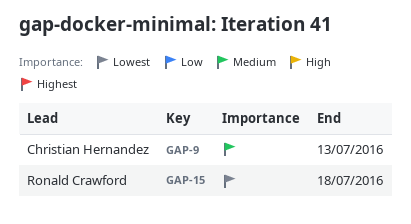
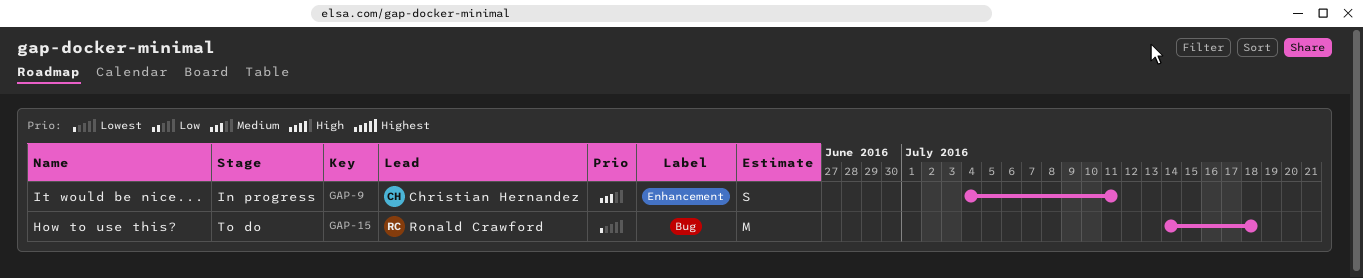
GAP-9, due: Jul 13 -> Jul 11

